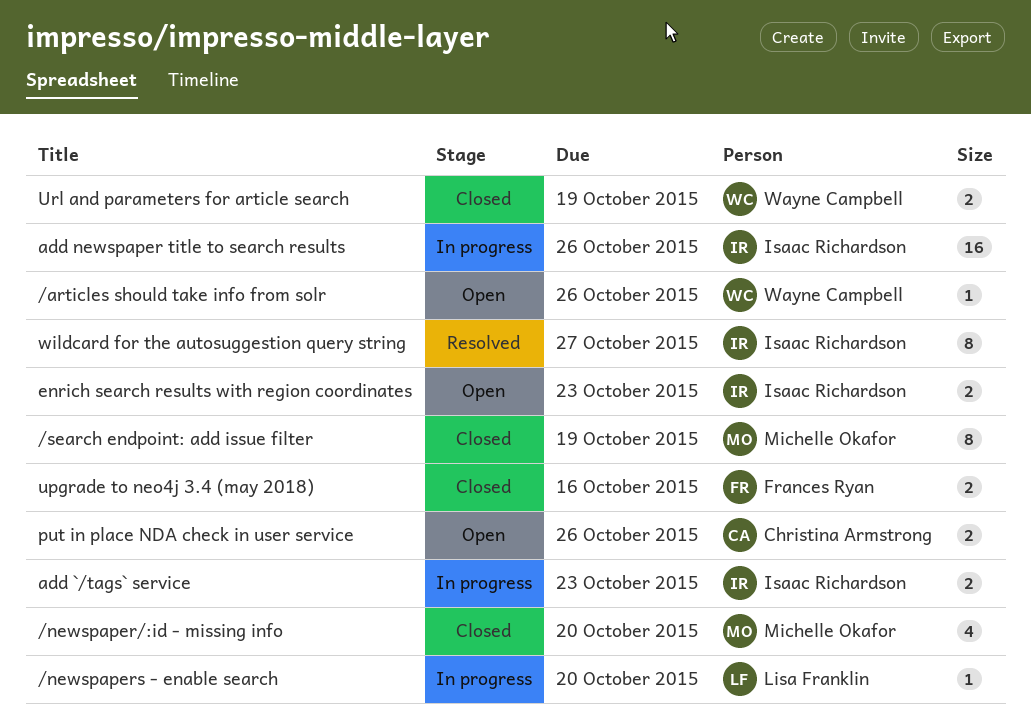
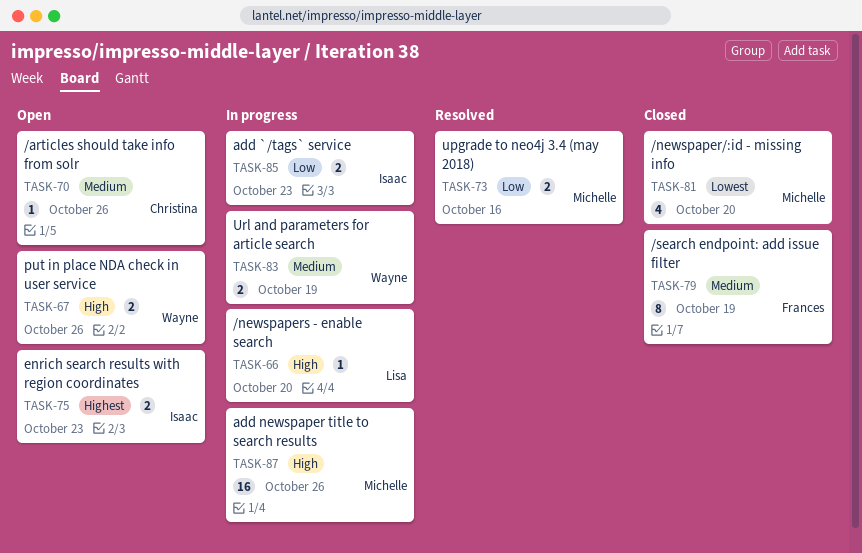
/articles should take info from solr, owner: Wayne Campbell -> Christina Armstrong
/search endpoint: add issue filter, owner: Michelle Okafor -> Frances Ryan
add newspaper title to search results, owner: Isaac Richardson -> Michelle Okafor
put in place NDA check in user service, owner: Christina Armstrong -> Wayne Campbell
upgrade to neo4j 3.4 (may 2018), status: Closed -> Resolved
upgrade to neo4j 3.4 (may 2018), owner: Frances Ryan -> Michelle Okafor
Url and parameters for article search, status: Closed -> In progress
wildcard for the autosuggestion query string: present -> none

